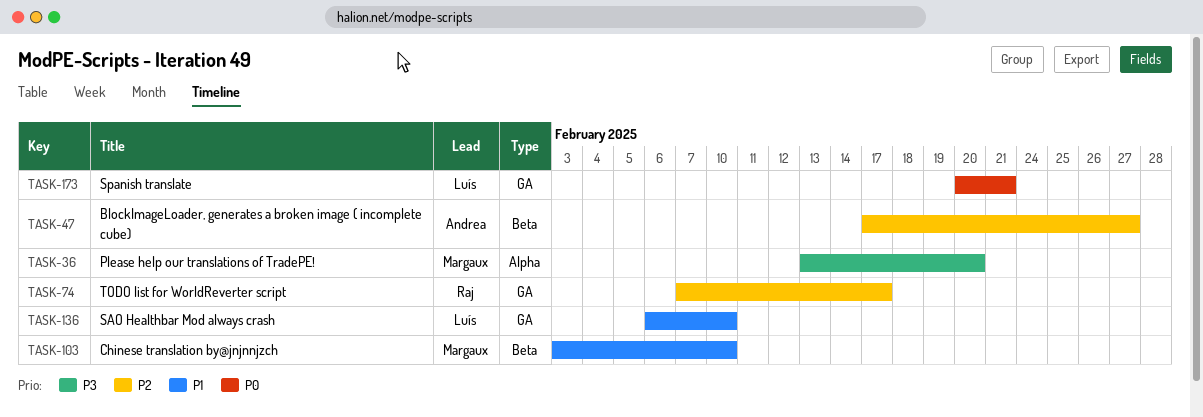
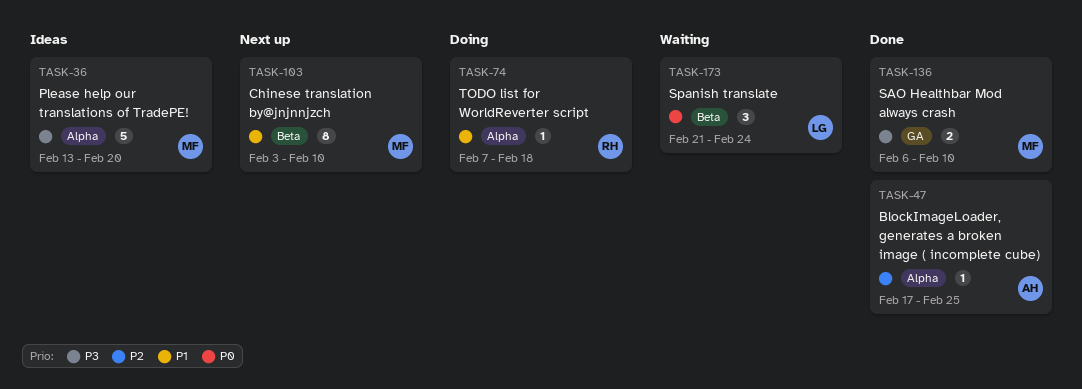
TASK-47, label: Beta -> Alpha
TASK-47, due: Feb 27 -> Feb 25
TASK-74, priority: P2 -> P1
TASK-74, label: GA -> Alpha
TASK-74, due: Feb 17 -> Feb 18
TASK-136, owner: Luís -> Margaux
TASK-136, priority: P1 -> P3
TASK-173, label: GA -> Beta
TASK-173, start: Feb 20 -> Feb 21
TASK-173, due: Feb 21 -> Feb 24

